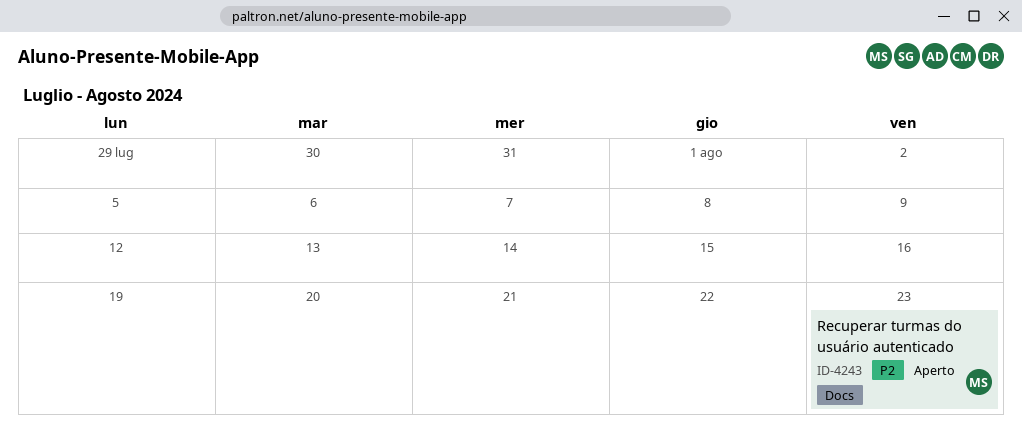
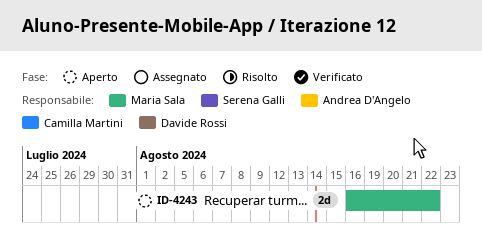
ID-4243, due: Aug 23 -> Aug 22

